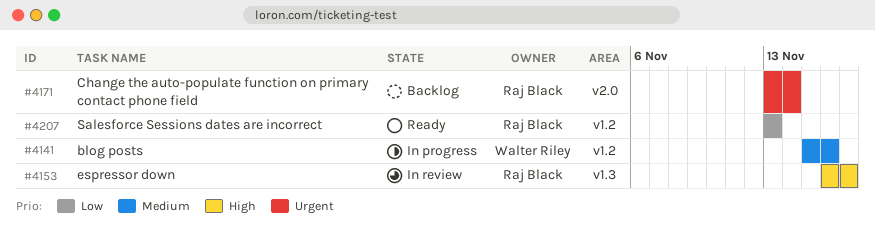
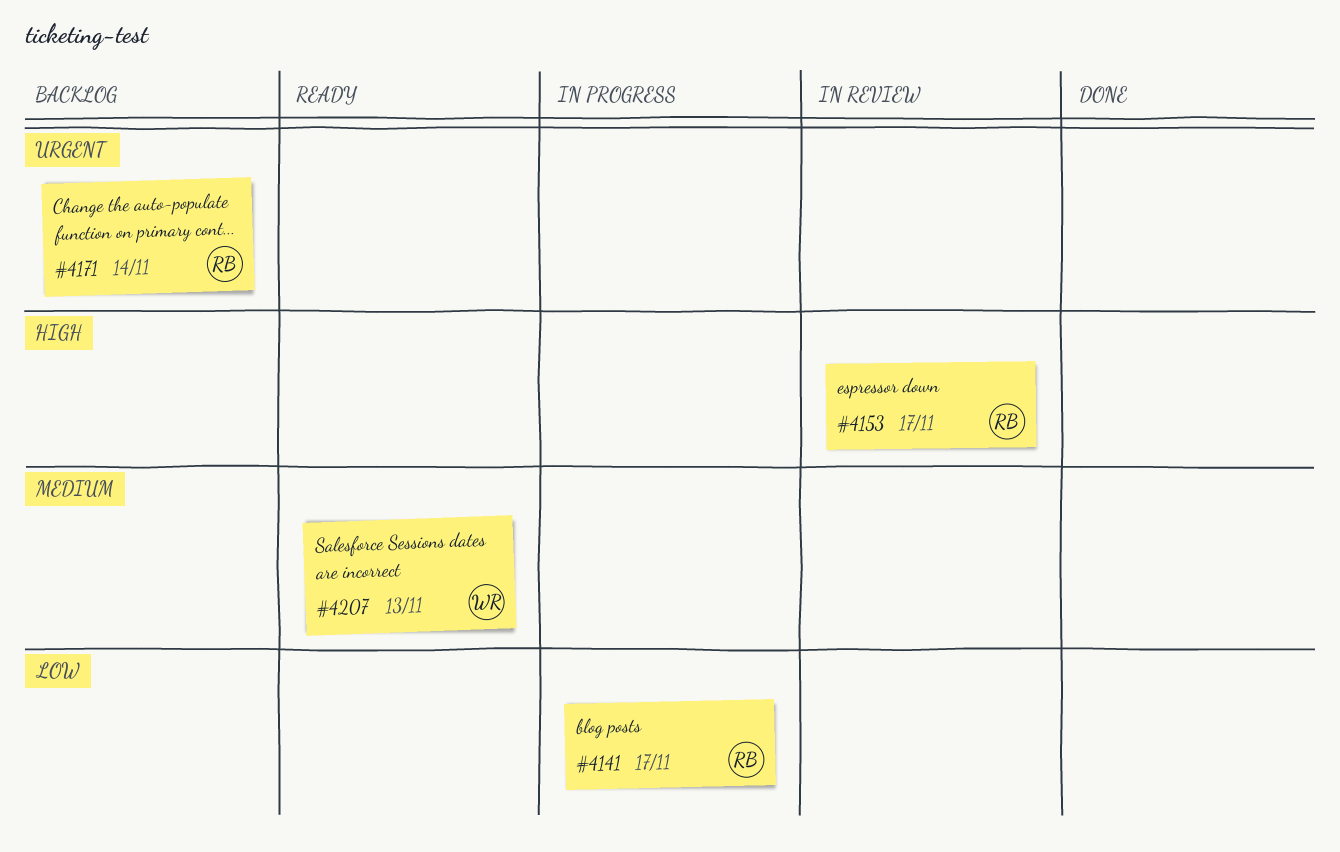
#4141, owner: Walter Riley -> Raj Black
#4141, priority: Medium -> Low
#4141, due: Nov 16 -> Nov 17
#4207, owner: Raj Black -> Walter Riley
#4207, priority: Low -> Medium

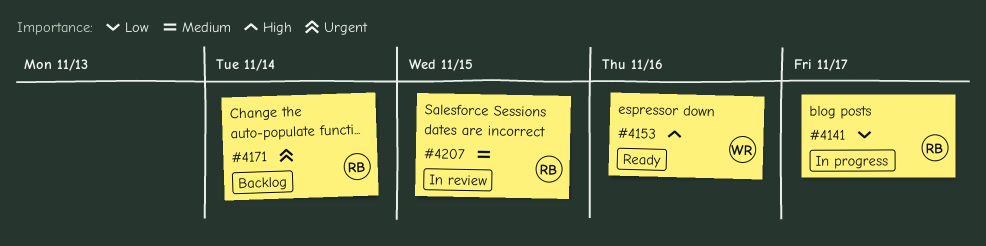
#4153, status: In review -> Ready
#4153, owner: RB -> WR
#4153, due: Nov 17 -> Nov 16
#4207, status: Ready -> In review
#4207, owner: WR -> RB
#4207, due: Nov 13 -> Nov 15

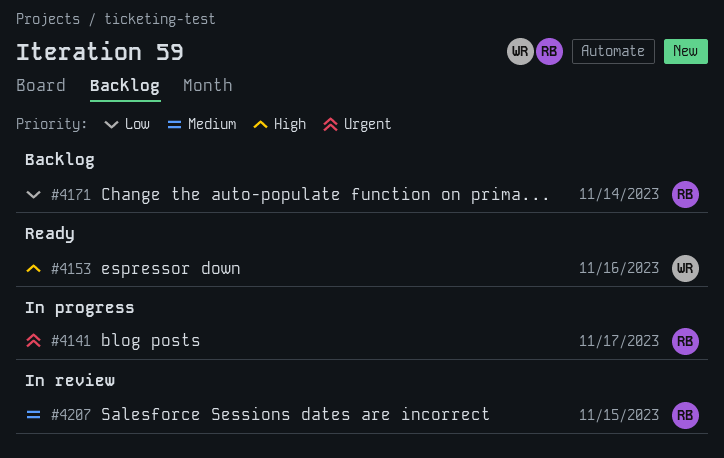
#4141, priority: Low -> Urgent
#4171, priority: Urgent -> Low

